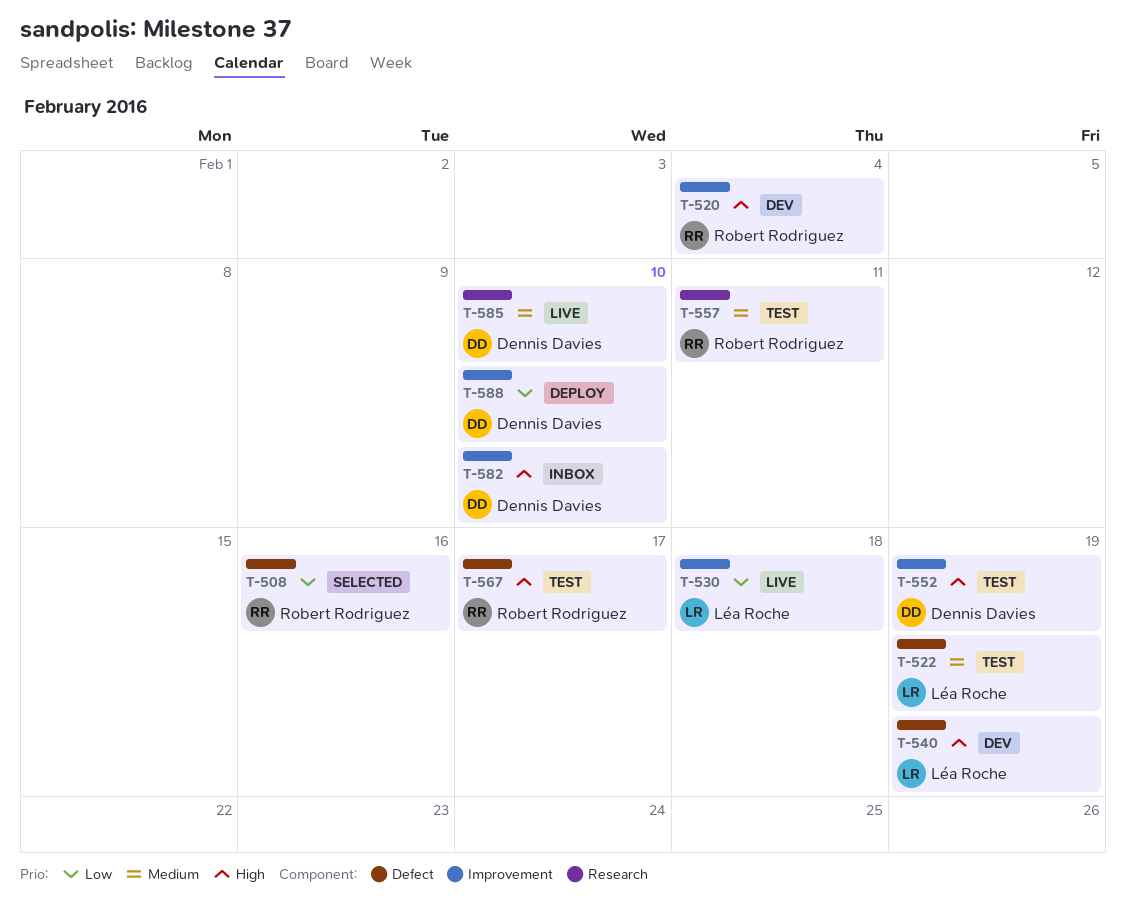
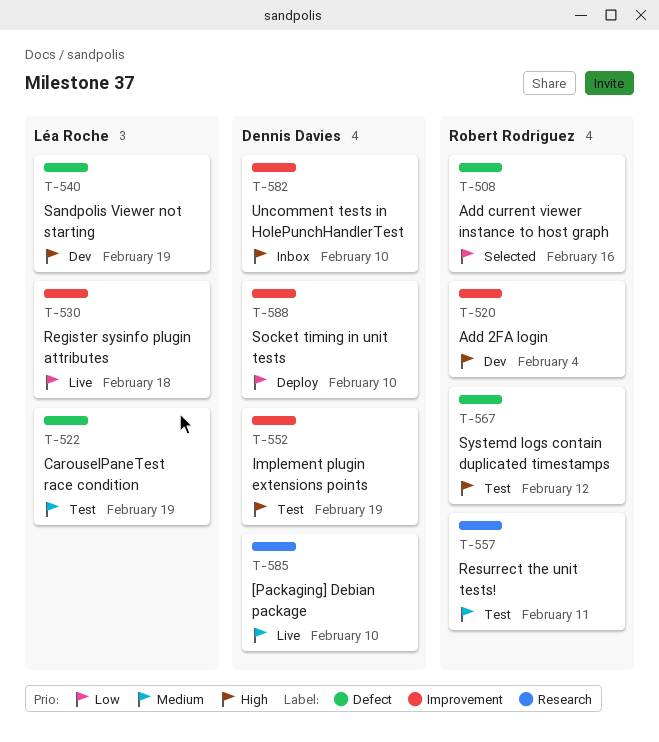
T-567, due: Feb 17 -> Feb 12

